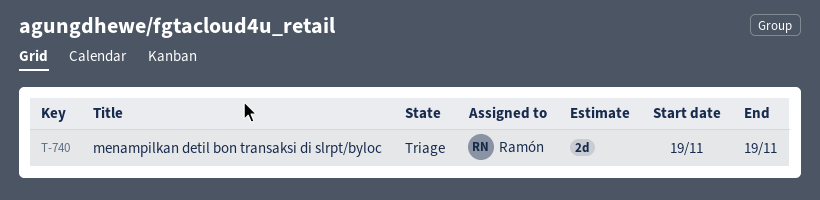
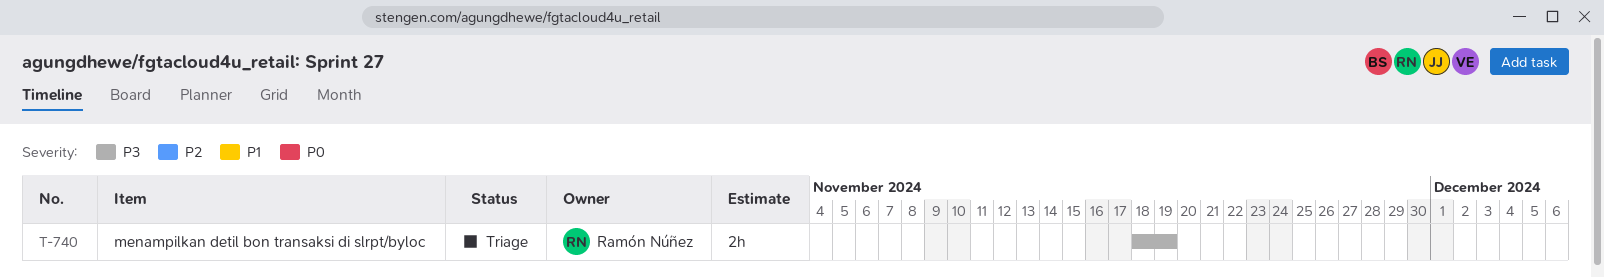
T-740, estimate: 2d -> 2h
T-740, start: Nov 19 -> Nov 18

